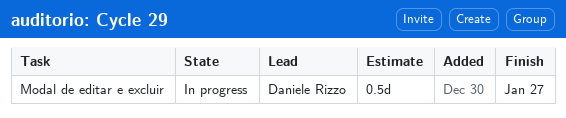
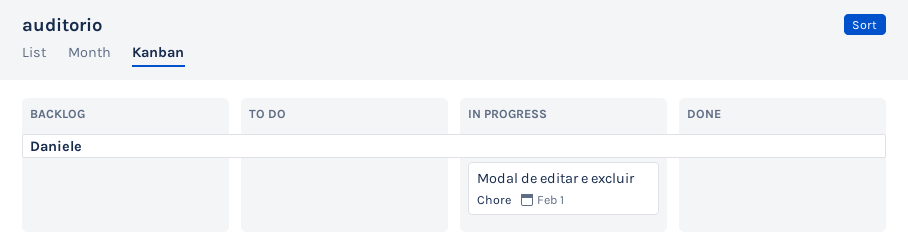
Modal de editar e excluir, due: Jan 27 -> Feb 1

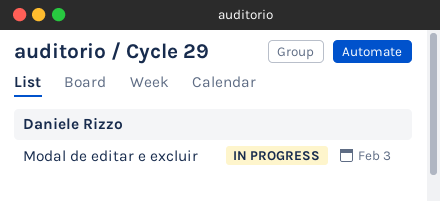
Modal de editar e excluir, due: Feb 1 -> Feb 3

